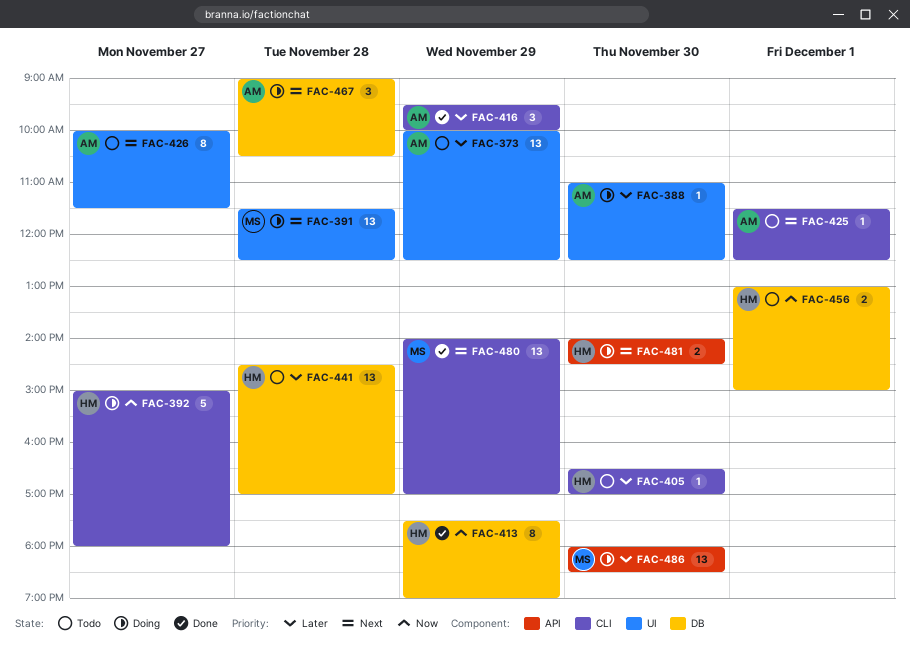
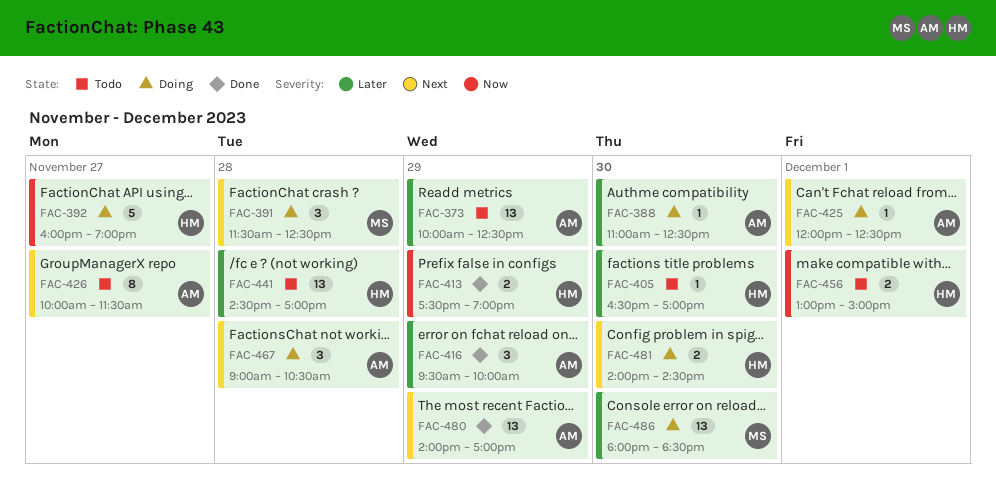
FAC-391, estimate: 13 -> 3
FAC-392, begins: 15:00 -> 16:00
FAC-392, ends: 18:00 -> 19:00
FAC-413, estimate: 8 -> 2
FAC-425, status: Todo -> Doing
FAC-425, begins: 11:30 -> 12:00
FAC-480, owner: MS -> AM

